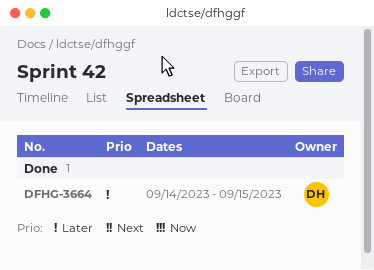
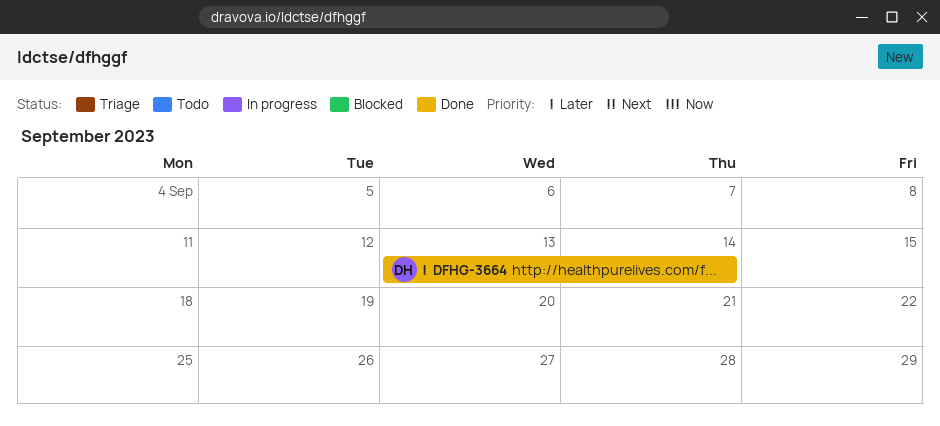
DFHG-3664, start: Sep 14 -> Sep 13
DFHG-3664, due: Sep 15 -> Sep 14

